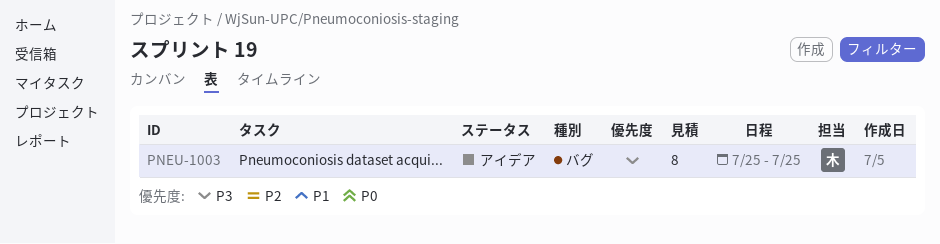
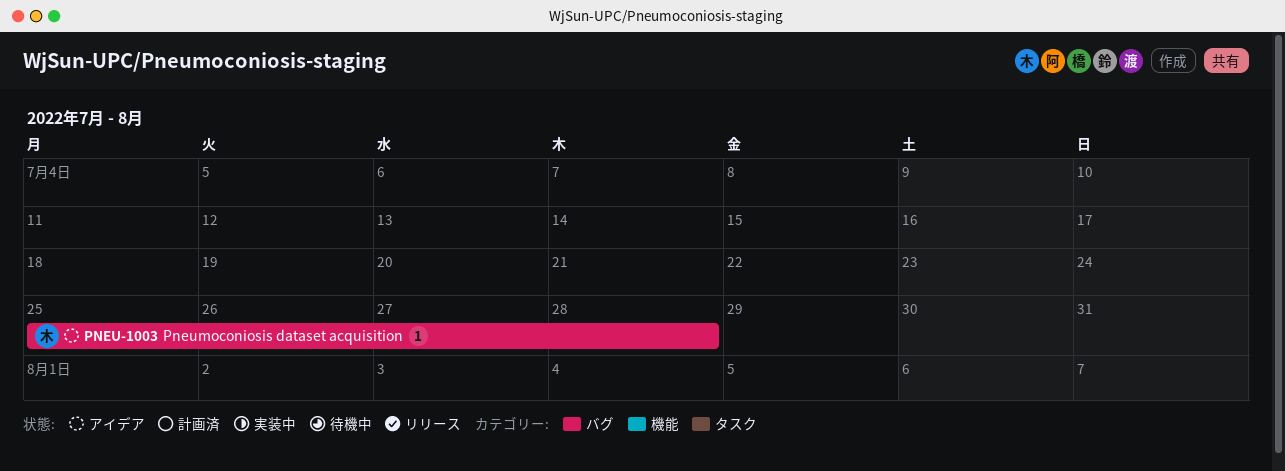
PNEU-1003, estimate: 8 -> 1
PNEU-1003, due: Jul 25 -> Jul 28

